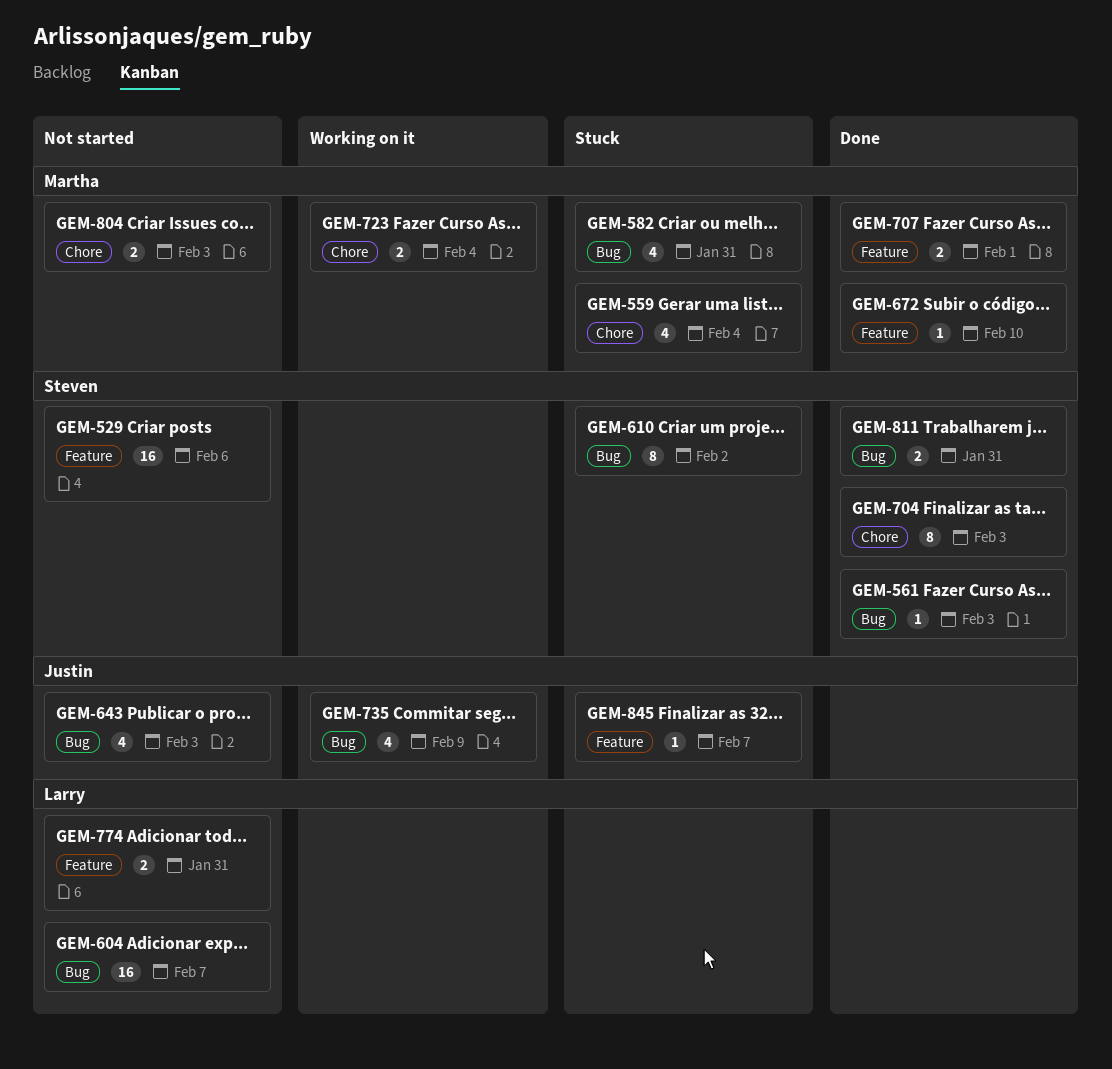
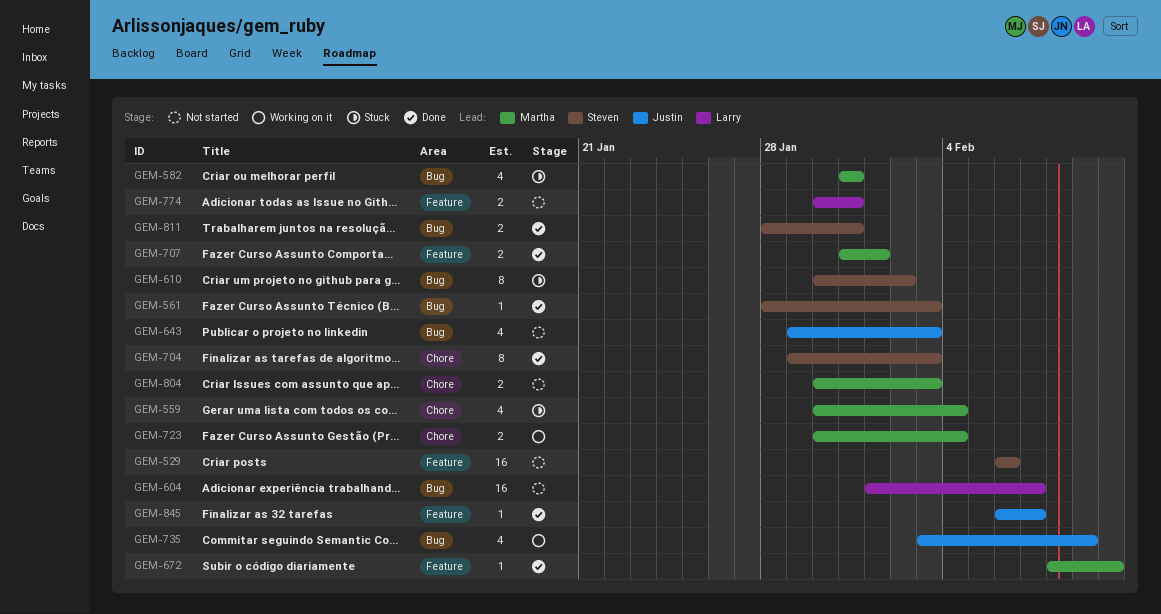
GEM-845, status: Stuck -> Done

